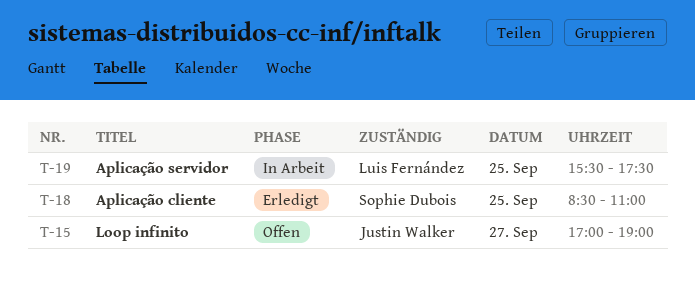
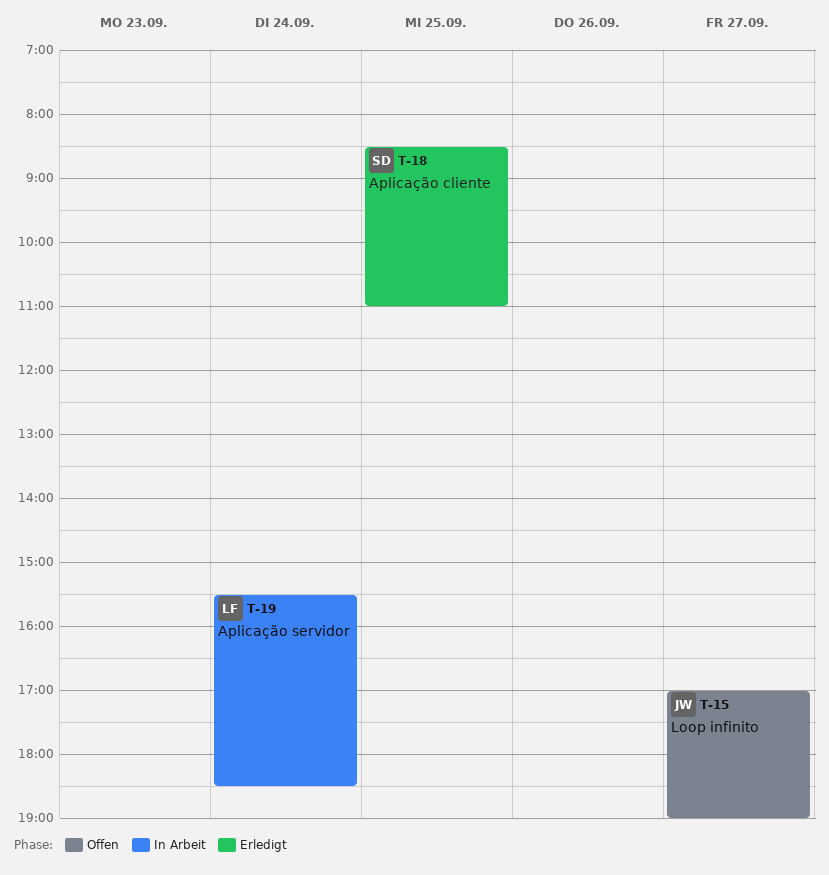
T-19, day: Sep 25 -> Sep 24
T-19, ends: 17:30 -> 18:30

